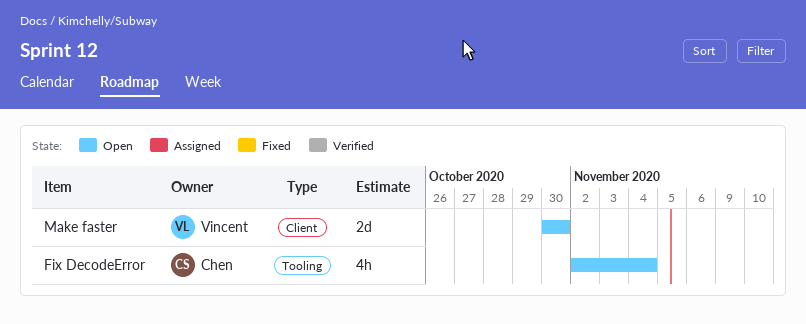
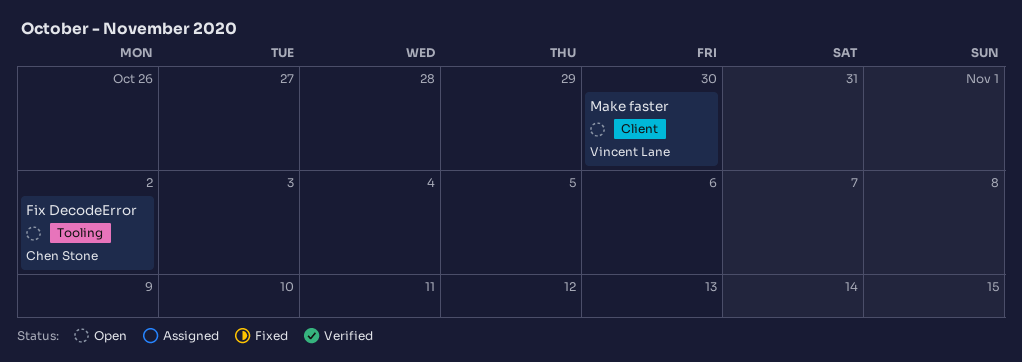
Fix DecodeError, due: Nov 4 -> Nov 2

